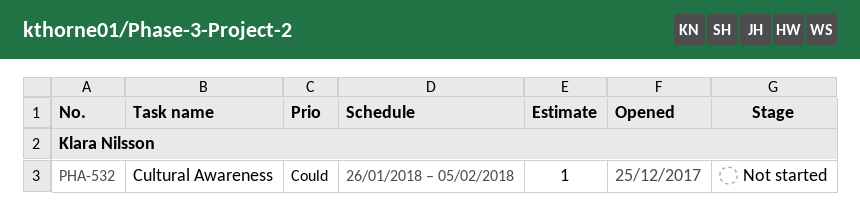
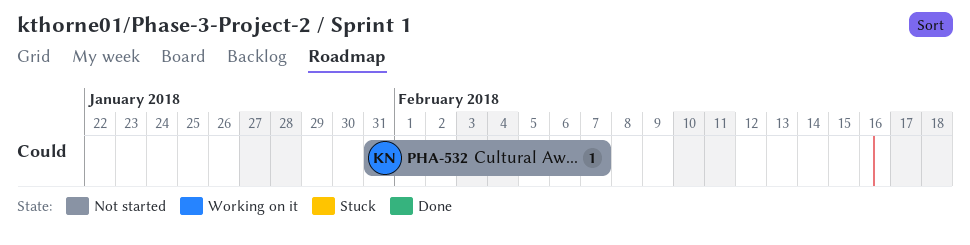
PHA-532, start: Jan 26 -> Jan 31
PHA-532, due: Feb 5 -> Feb 7

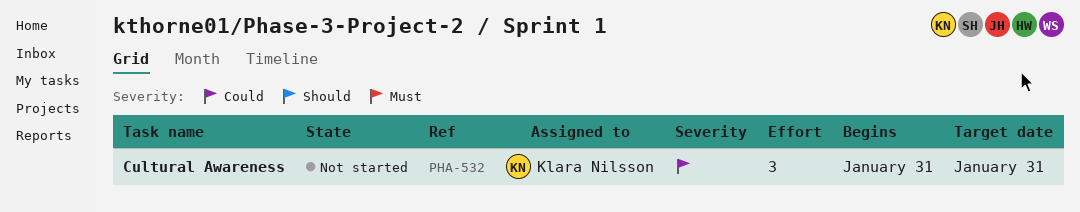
PHA-532, estimate: 1 -> 3
PHA-532, due: Feb 7 -> Jan 31

